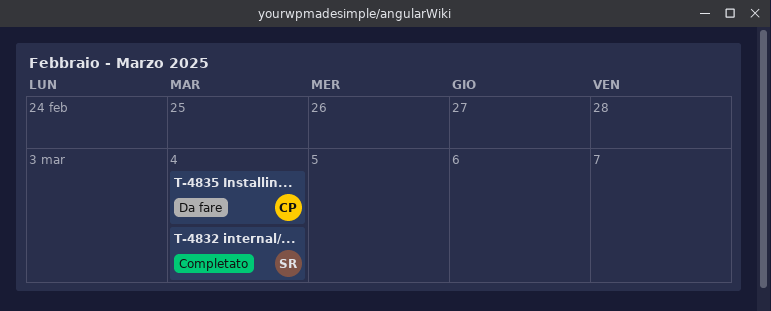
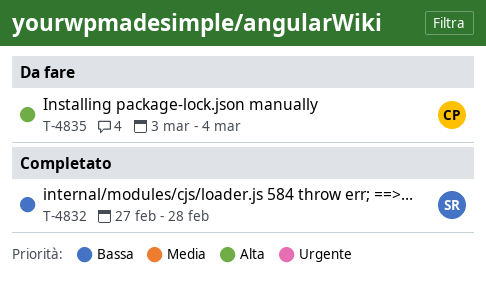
T-4832, due: Mar 4 -> Feb 28

